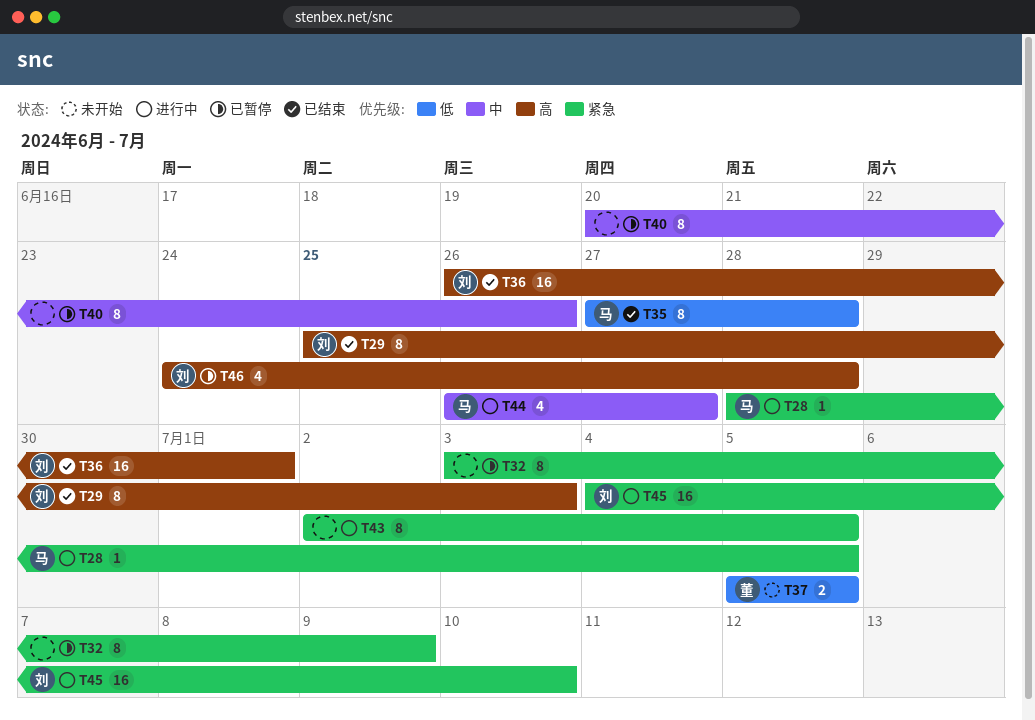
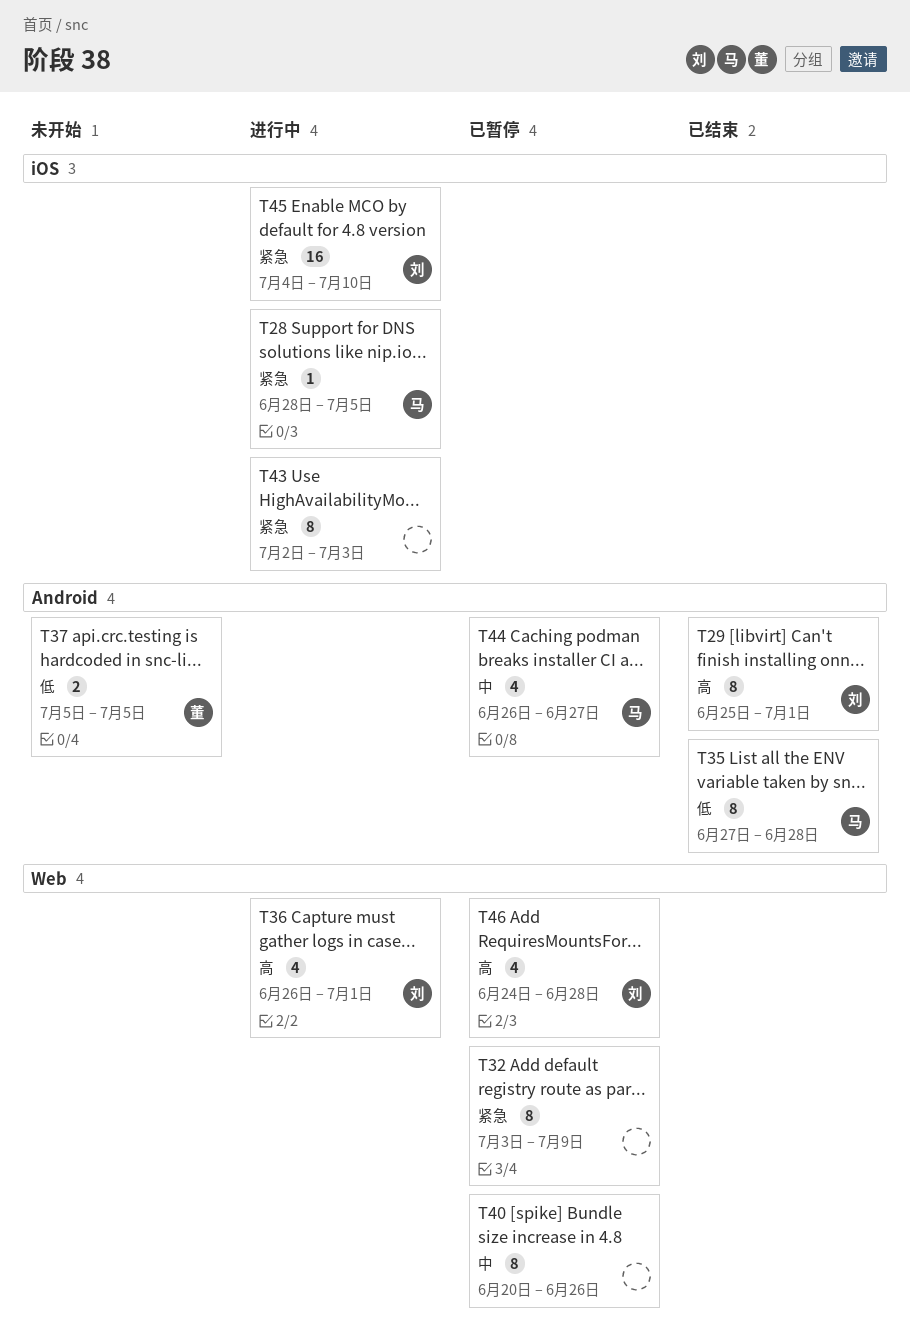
T29, due: Jul 3 -> Jul 1
T36, status: 已结束 -> 进行中
T36, estimate: 16 -> 4
T43, due: Jul 5 -> Jul 3
T44, status: 进行中 -> 已暂停

